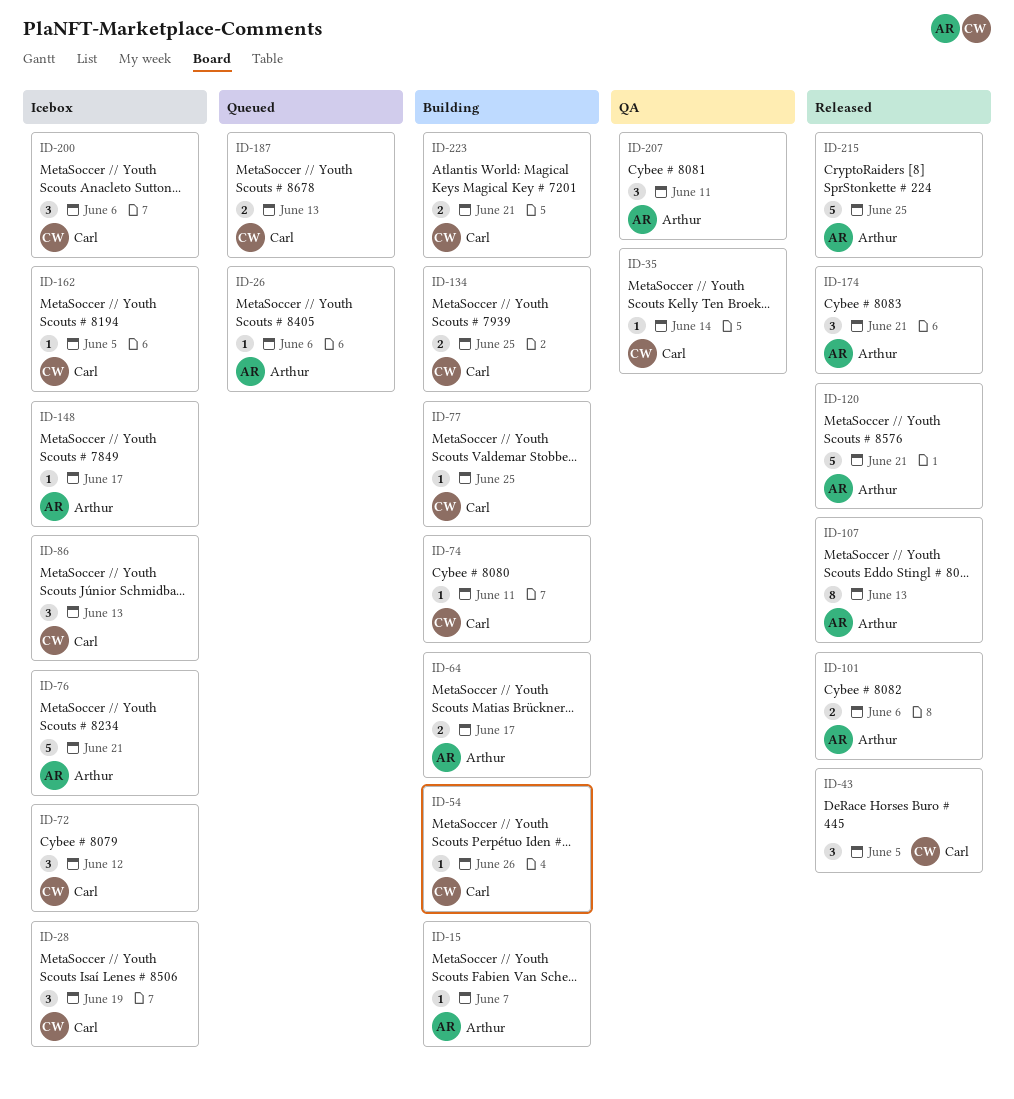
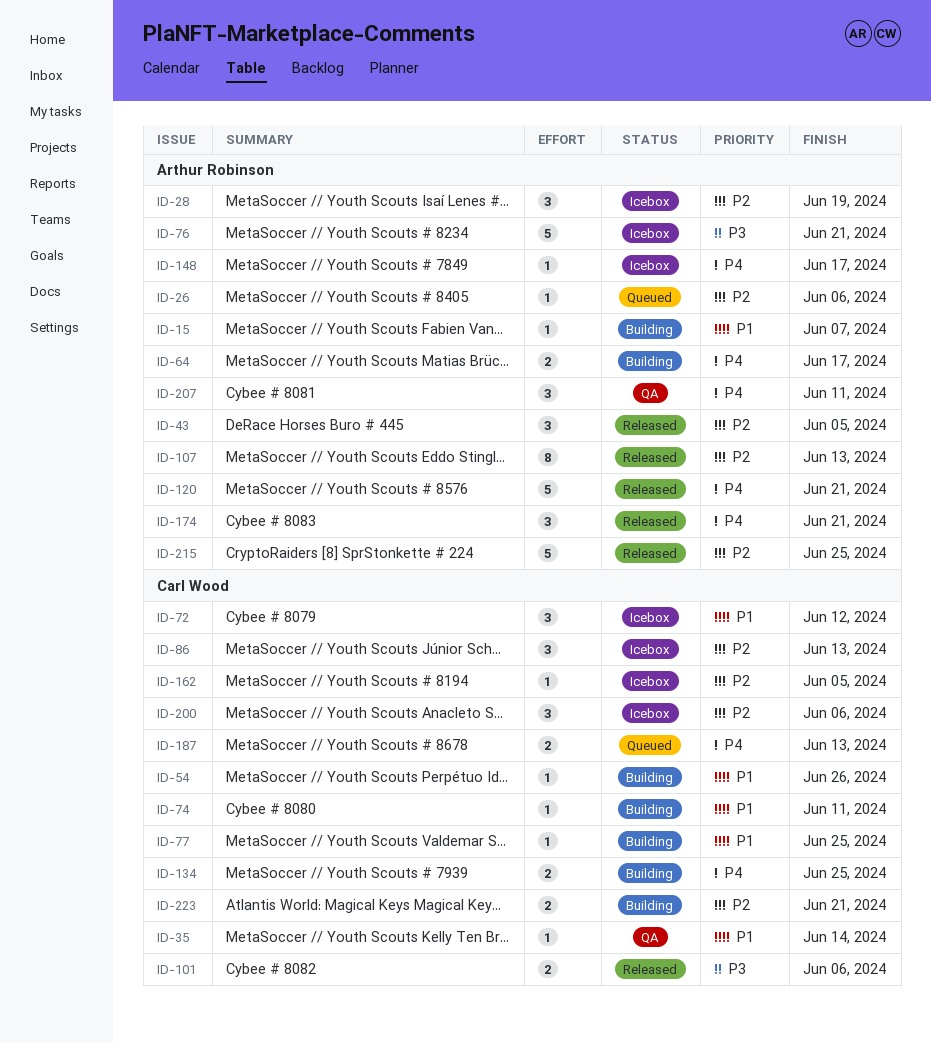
ID-28, owner: Carl Wood -> Arthur Robinson
ID-43, owner: Carl Wood -> Arthur Robinson
ID-101, owner: Arthur Robinson -> Carl Wood

